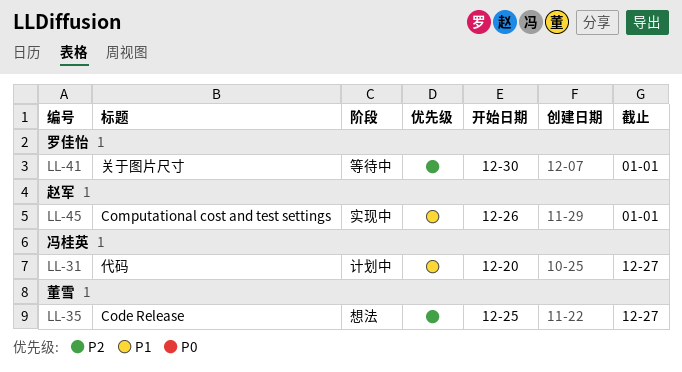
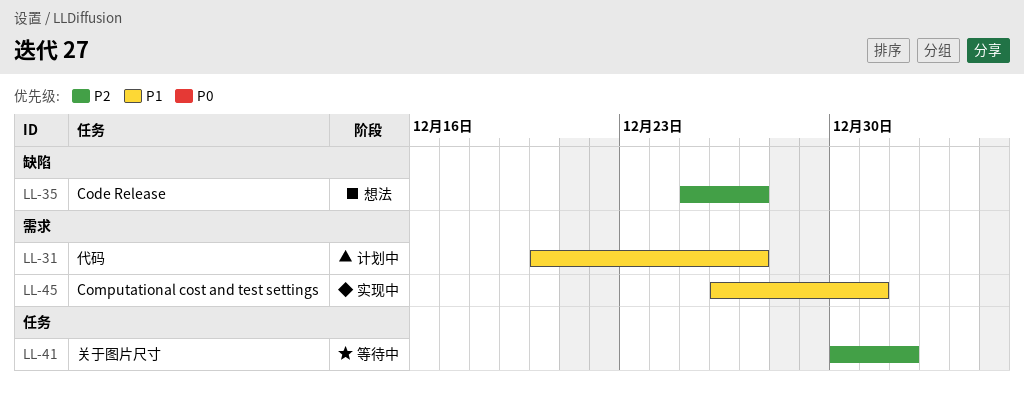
LL-45, due: Jan 1 -> Dec 31

